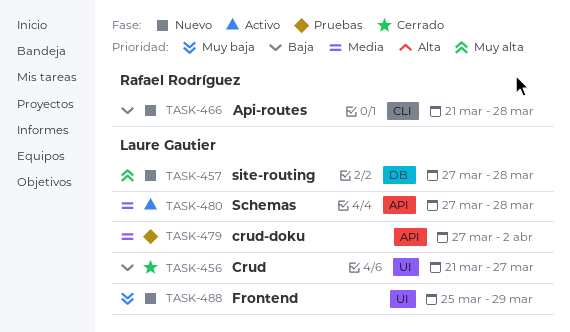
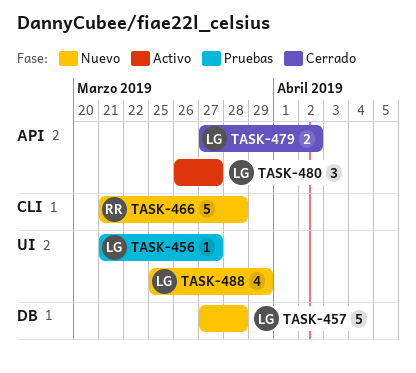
TASK-456, status: Cerrado -> Pruebas
TASK-479, status: Pruebas -> Cerrado
TASK-480, start: Mar 27 -> Mar 26
TASK-480, due: Mar 28 -> Mar 27

